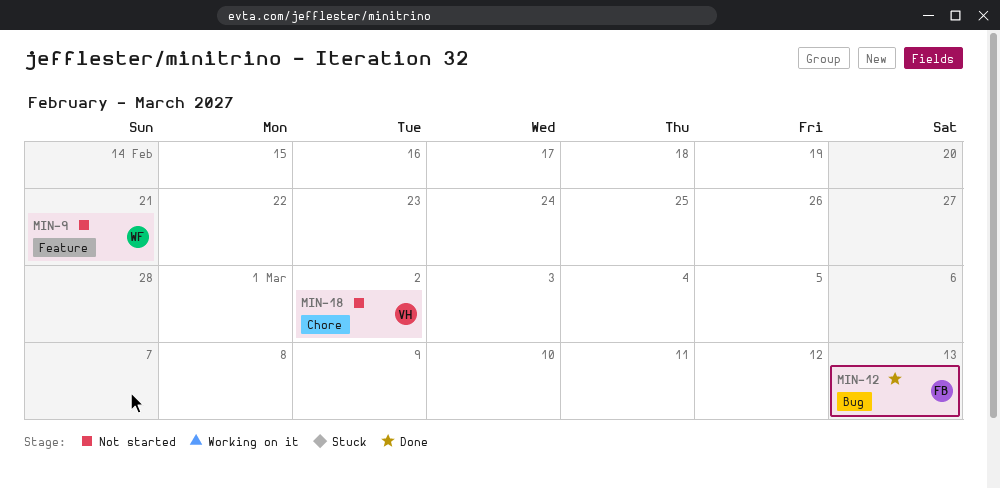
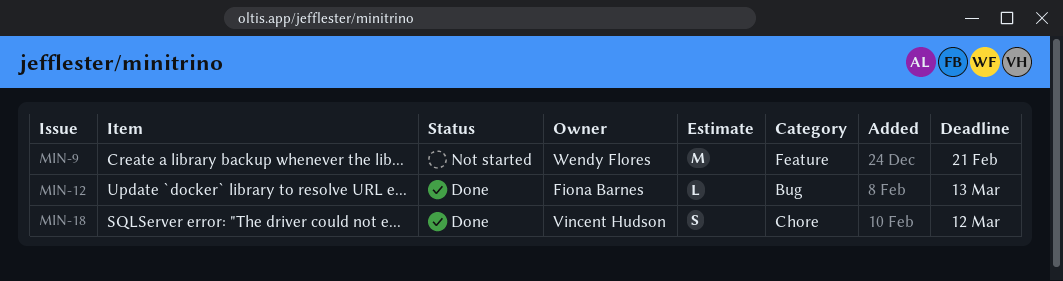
MIN-18, status: Not started -> Done
MIN-18, due: Mar 2 -> Mar 12

